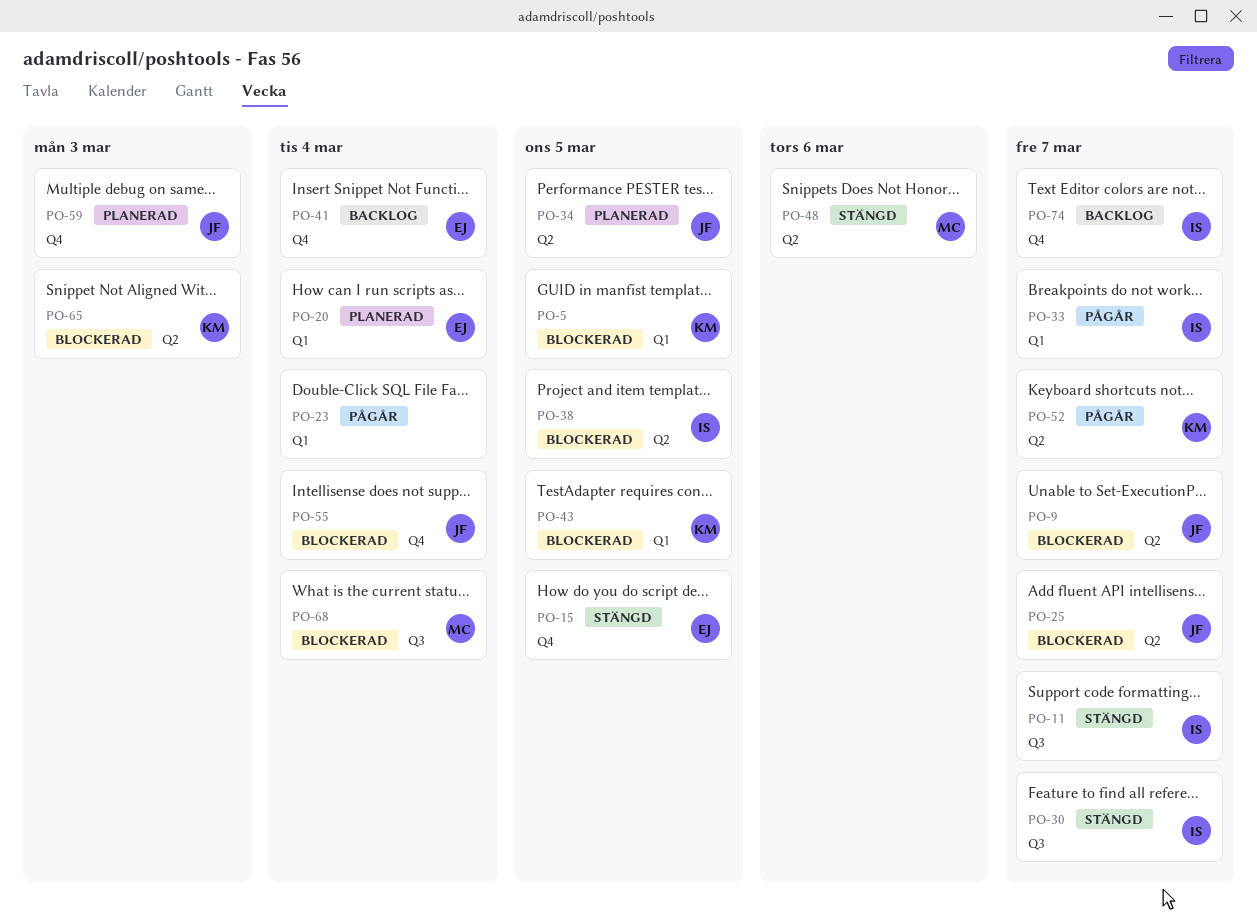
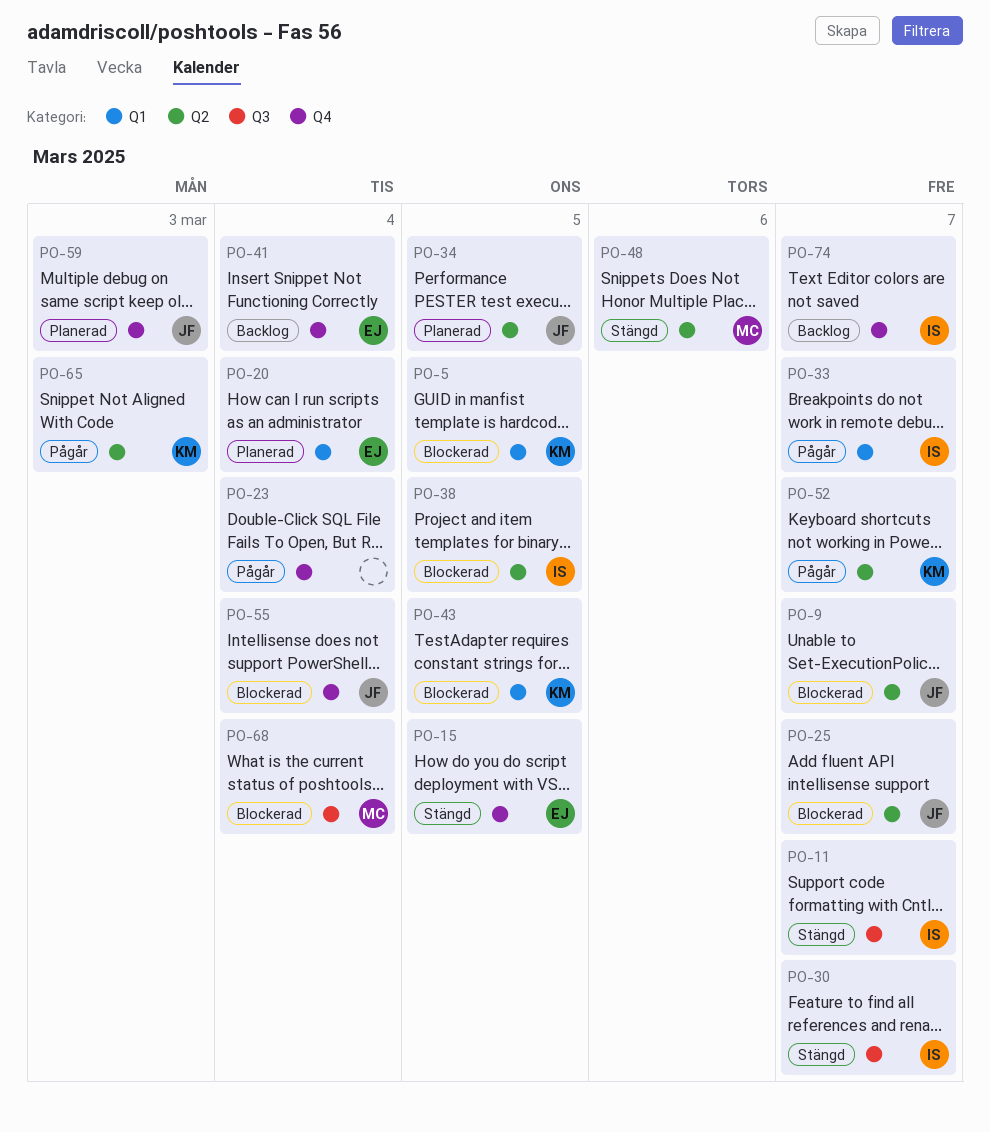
PO-23, label: Q1 -> Q4
PO-65, status: Blockerad -> Pågår

